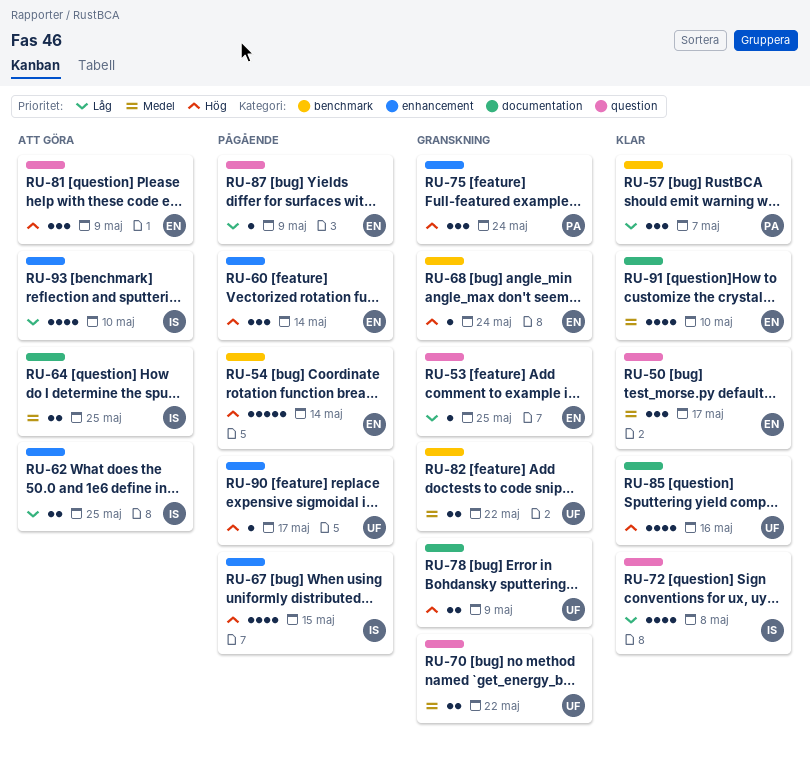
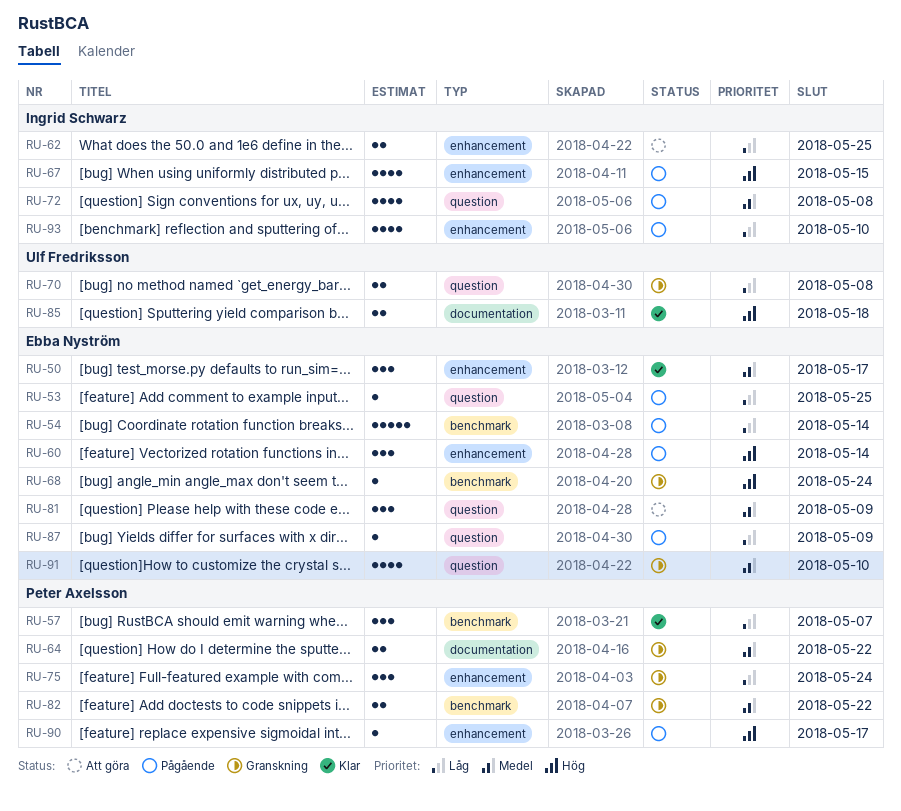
RU-50, label: question -> enhancement
RU-53, status: Granskning -> Pågående
RU-54, priority: Hög -> Låg
RU-64, status: Att göra -> Granskning
RU-64, owner: Ingrid Schwarz -> Peter Axelsson
RU-64, due: May 25 -> May 22
RU-70, priority: Medel -> Låg
RU-70, due: May 22 -> May 8
RU-72, status: Klar -> Pågående
RU-72, priority: Låg -> Medel
RU-75, priority: Hög -> Låg
RU-78: present -> none
RU-81, priority: Hög -> Medel
RU-82, owner: Ulf Fredriksson -> Peter Axelsson
RU-85, estimate: 4 -> 2
RU-85, due: May 16 -> May 18
RU-90, owner: Ulf Fredriksson -> Peter Axelsson
RU-91, status: Klar -> Granskning
RU-91, label: documentation -> question
RU-93, status: Att göra -> Pågående

